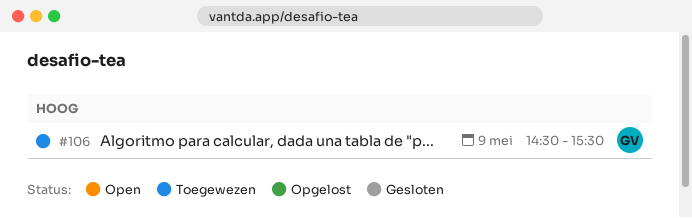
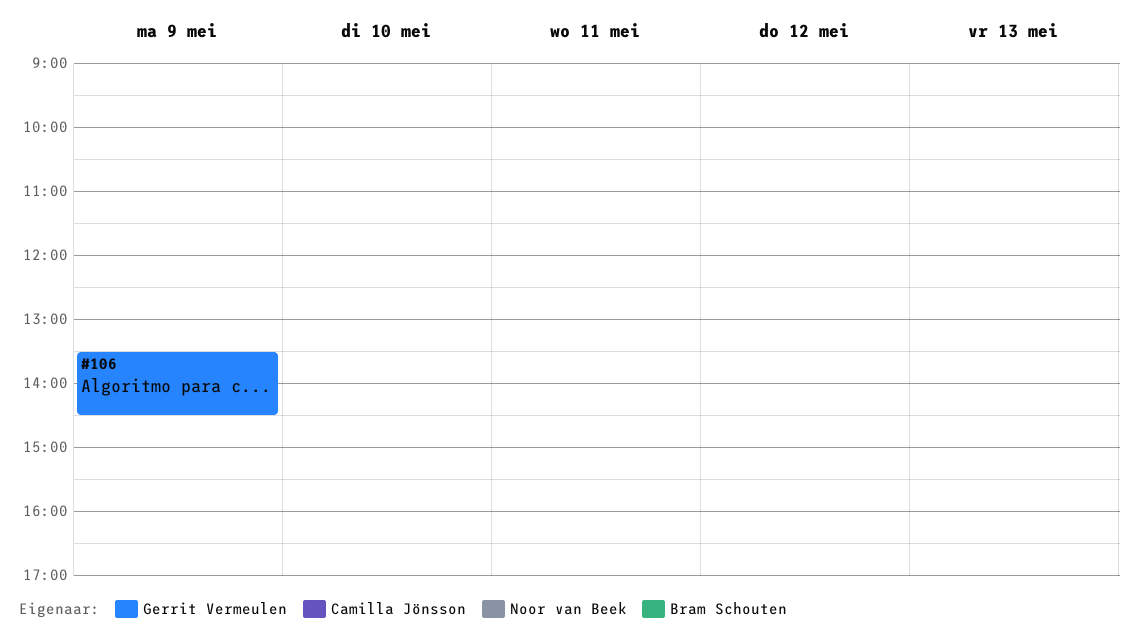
#106, begins: 14:30 -> 13:30
#106, ends: 15:30 -> 14:30

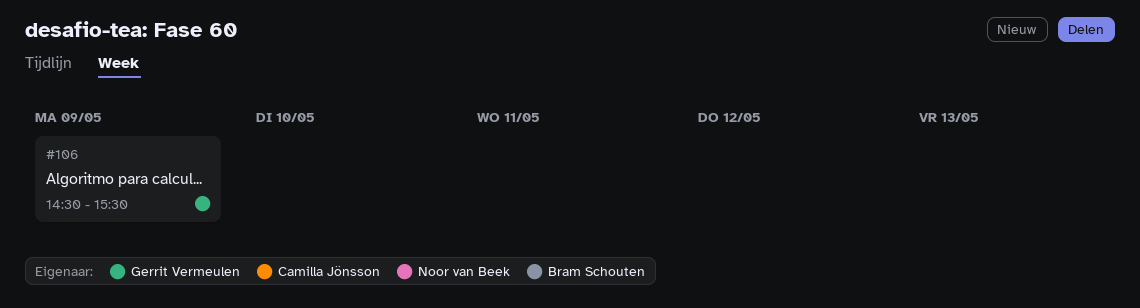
#106, begins: 13:30 -> 14:30
#106, ends: 14:30 -> 15:30

